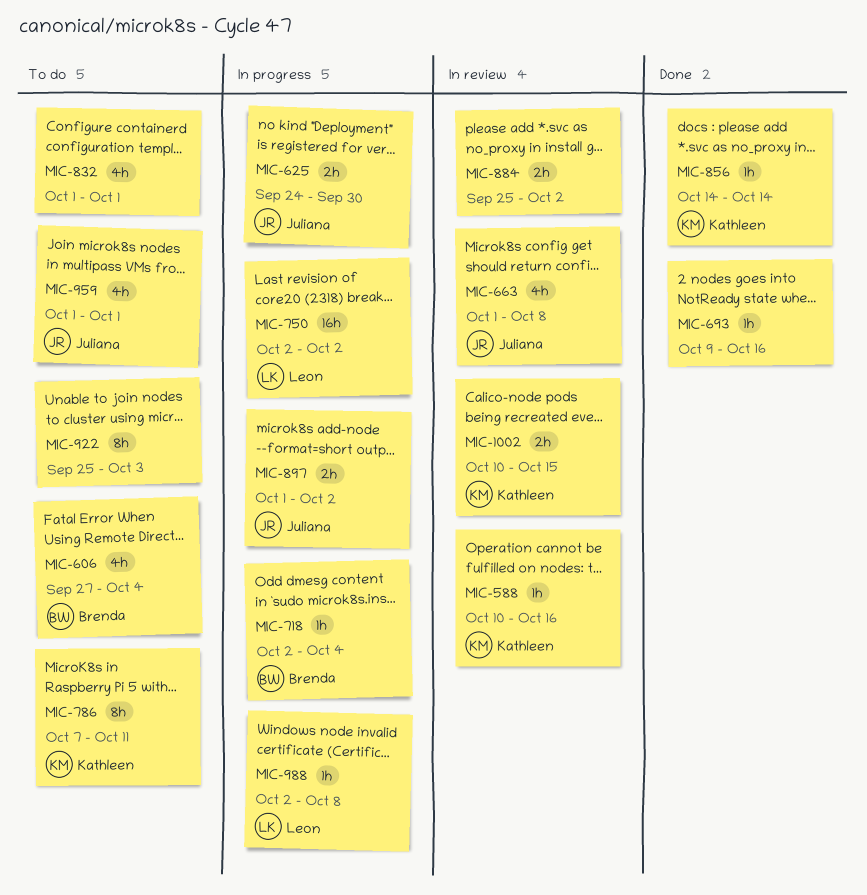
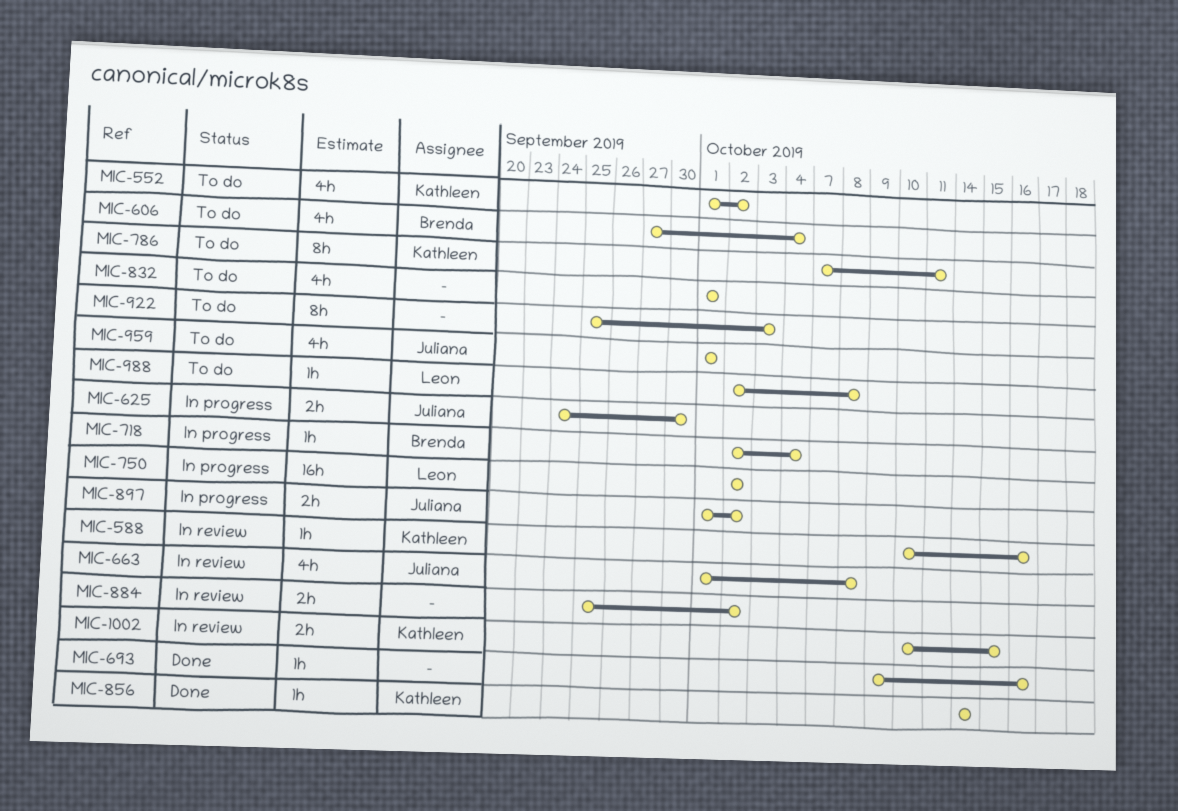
MIC-552: none -> present
MIC-988, status: In progress -> To do

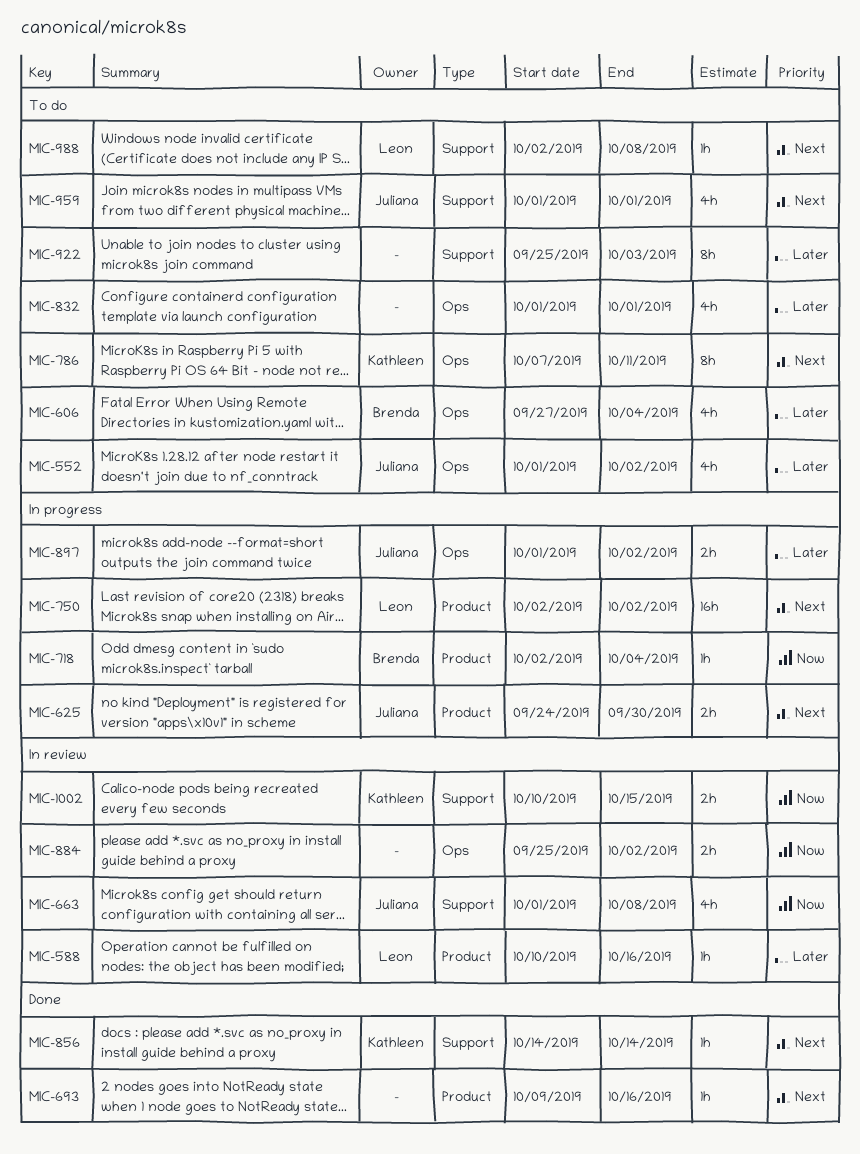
MIC-552, owner: Kathleen -> Juliana
MIC-588, owner: Kathleen -> Leon

